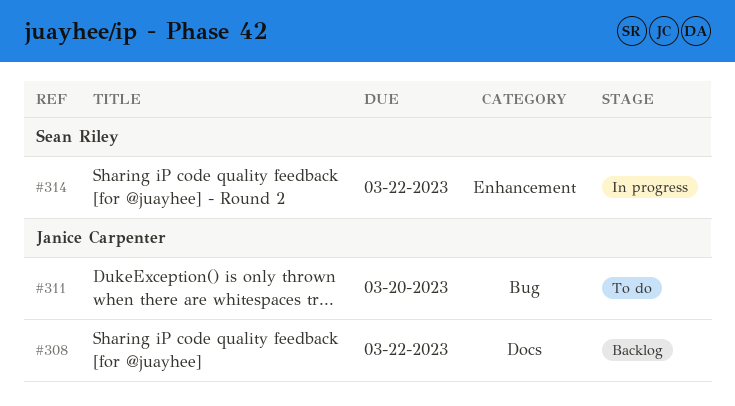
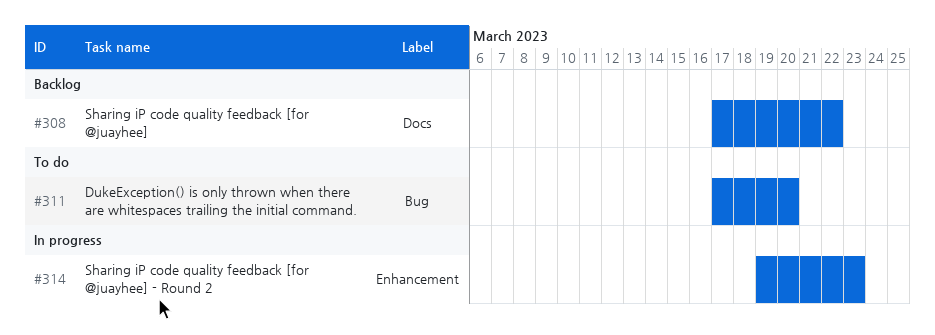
#314, due: Mar 22 -> Mar 23

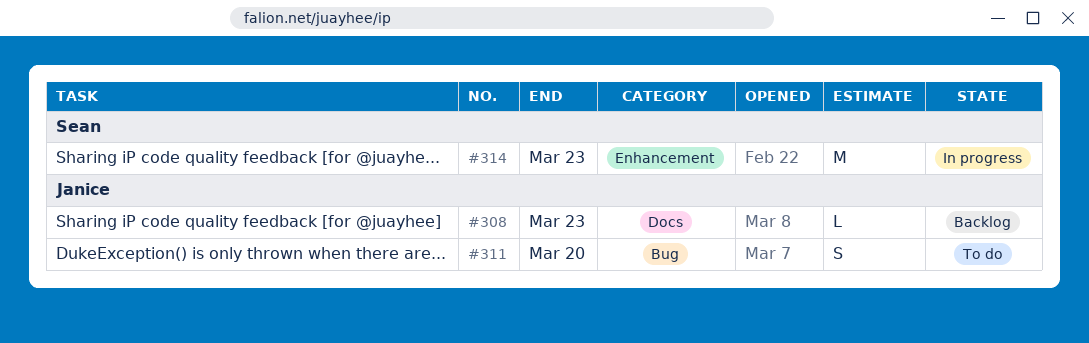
#308, due: Mar 22 -> Mar 23

